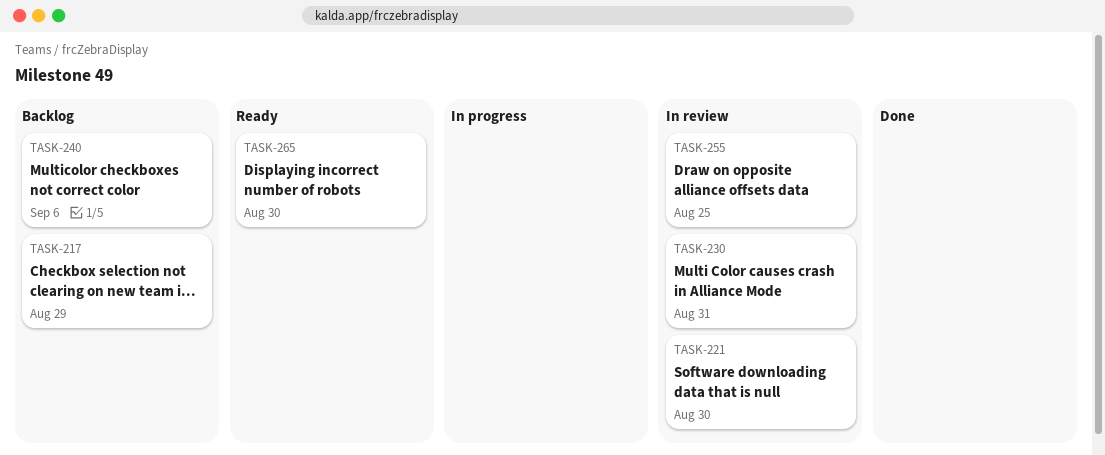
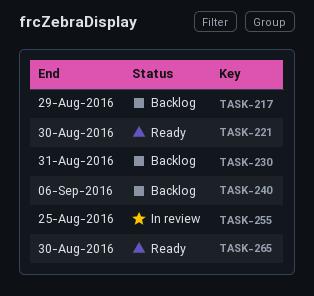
TASK-221, status: In review -> Ready
TASK-230, status: In review -> Backlog

